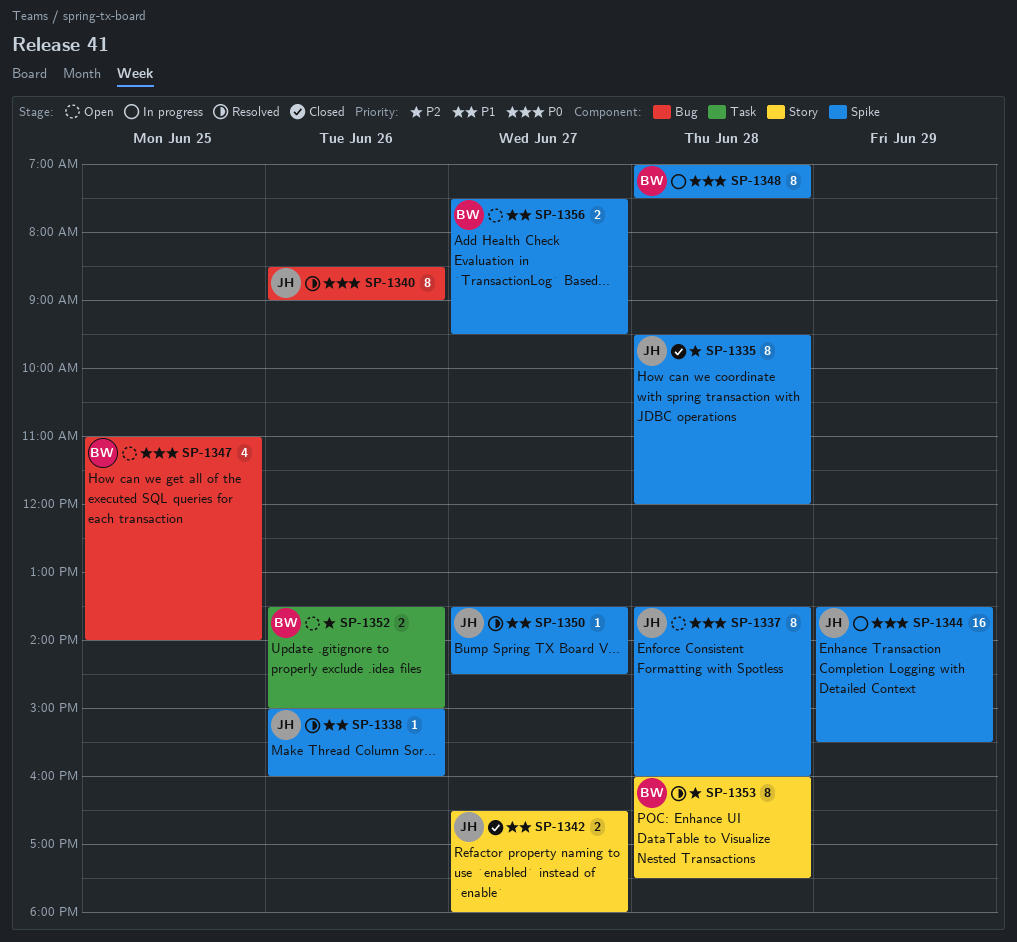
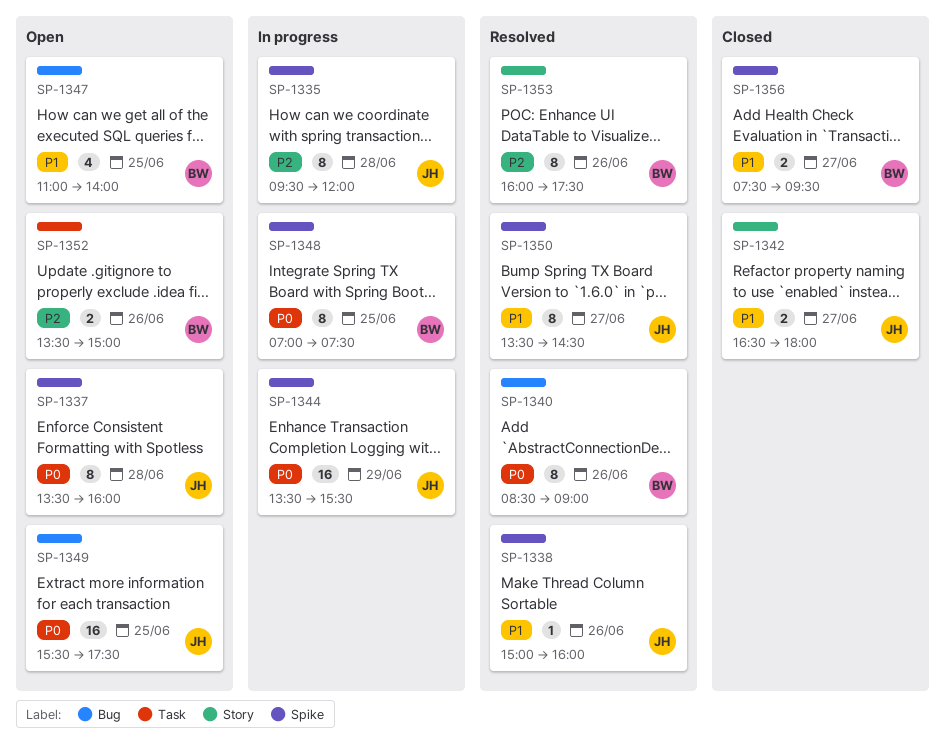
SP-1335, status: Closed -> In progress
SP-1340, owner: JH -> BW
SP-1347, priority: P0 -> P1
SP-1348, day: Jun 28 -> Jun 25
SP-1349: none -> present
SP-1350, estimate: 1 -> 8
SP-1353, day: Jun 28 -> Jun 26
SP-1356, status: Open -> Closed

